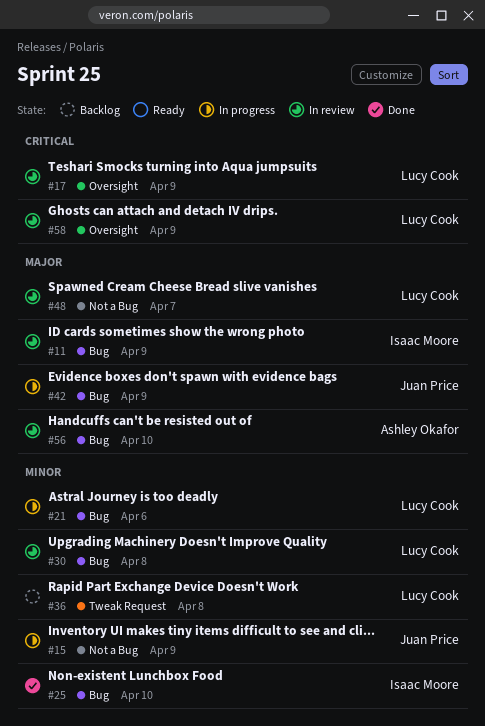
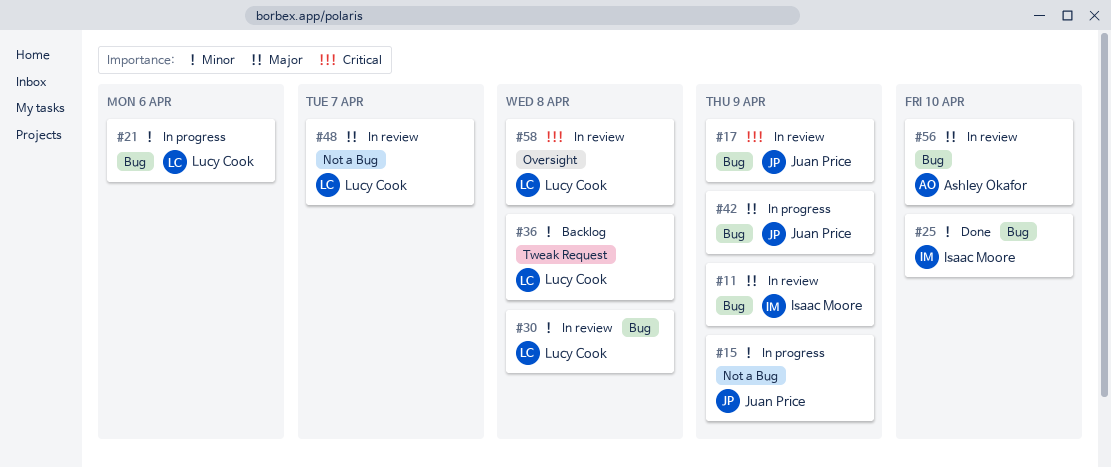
#17, owner: Lucy Cook -> Juan Price
#17, label: Oversight -> Bug
#58, due: Apr 9 -> Apr 8

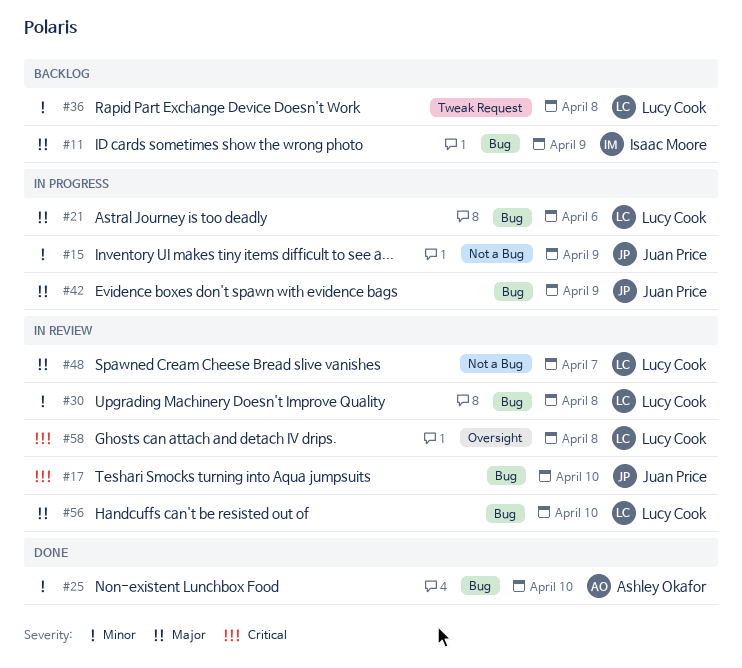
#11, status: In review -> Backlog
#17, due: Apr 9 -> Apr 10
#21, priority: Minor -> Major
#25, owner: Isaac Moore -> Ashley Okafor
#56, owner: Ashley Okafor -> Lucy Cook

